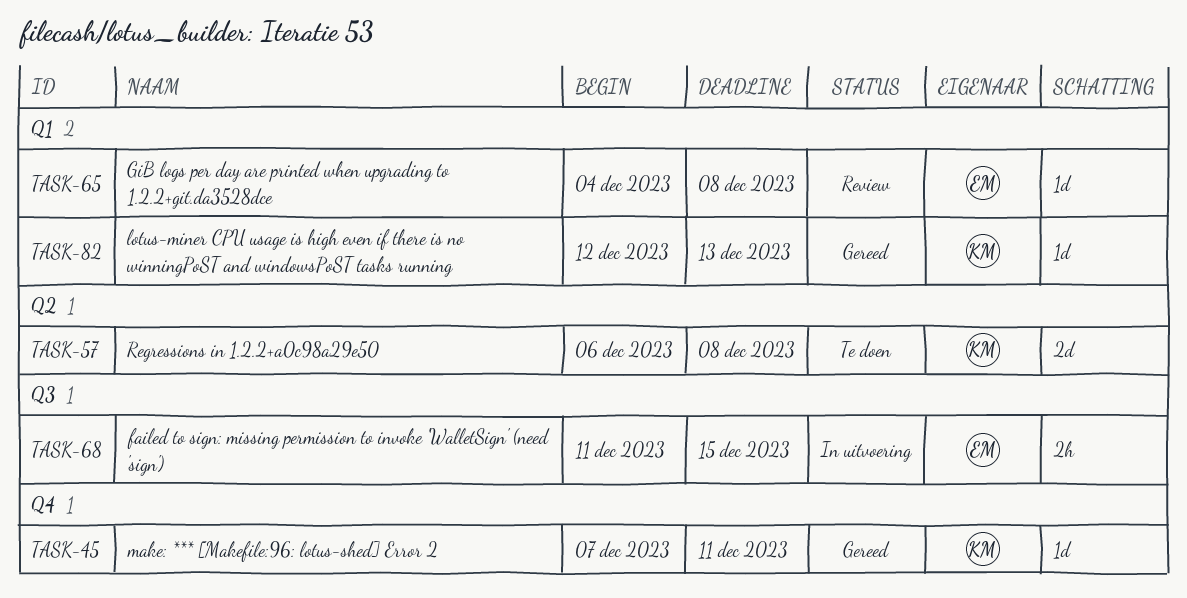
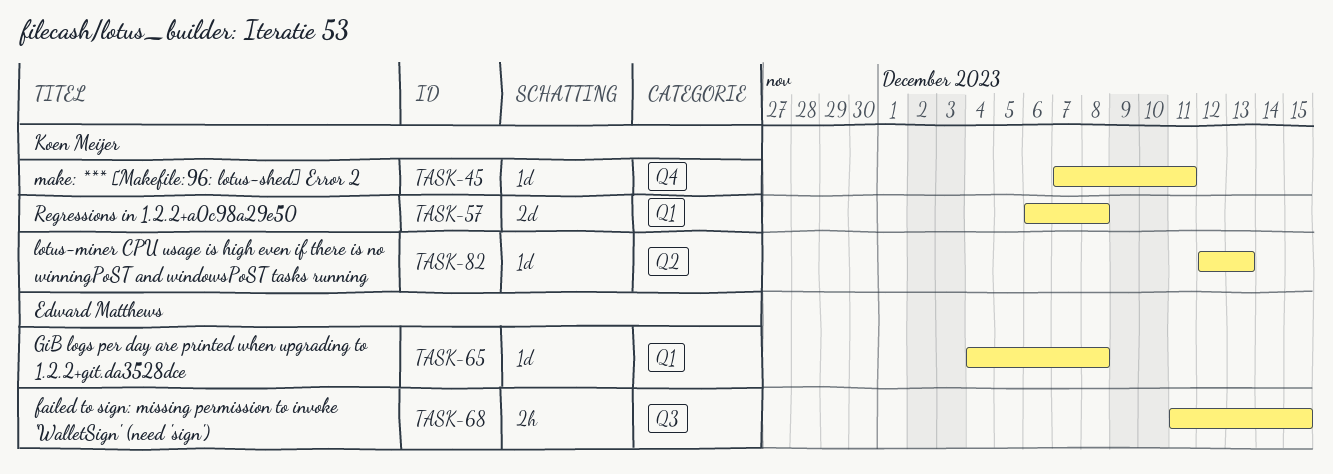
TASK-57, label: Q2 -> Q1
TASK-82, label: Q1 -> Q2

